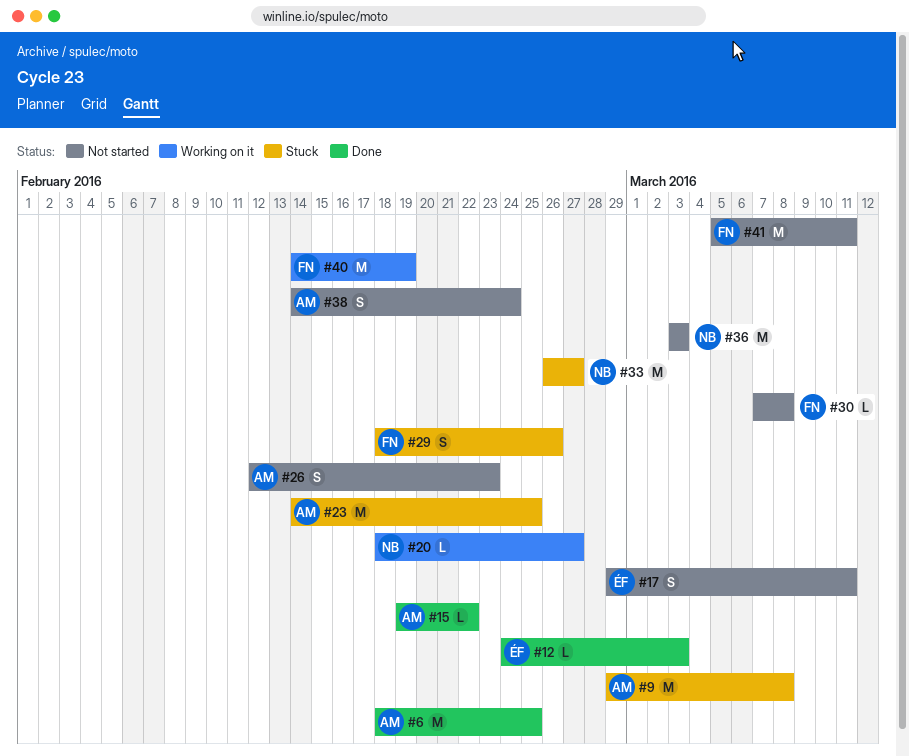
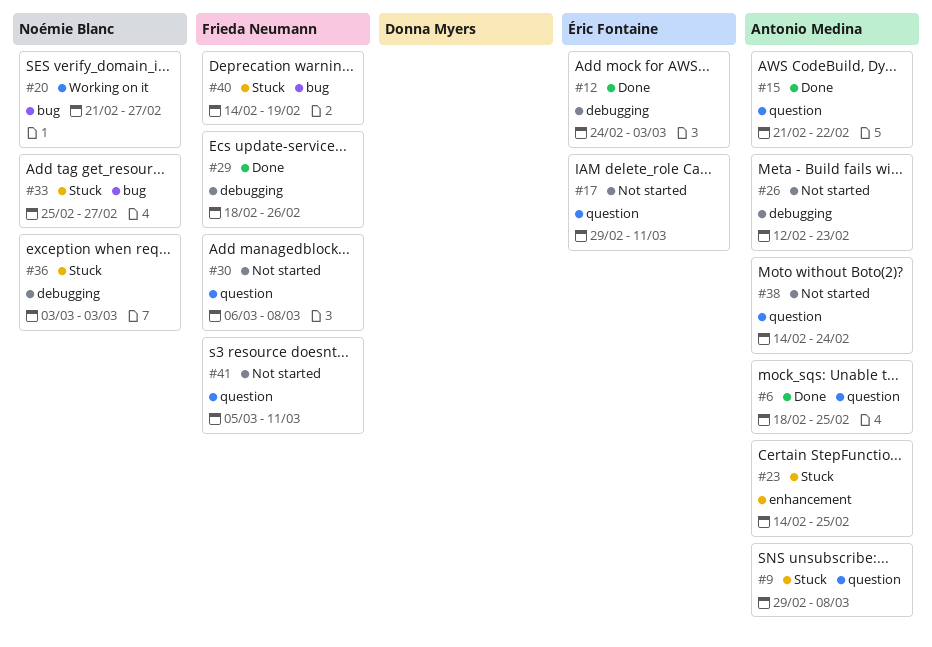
#15, start: Feb 19 -> Feb 21
#20, start: Feb 18 -> Feb 21
#29, status: Stuck -> Done
#30, start: Mar 7 -> Mar 6
#33, start: Feb 26 -> Feb 25
#36, status: Not started -> Stuck
#40, status: Working on it -> Stuck

